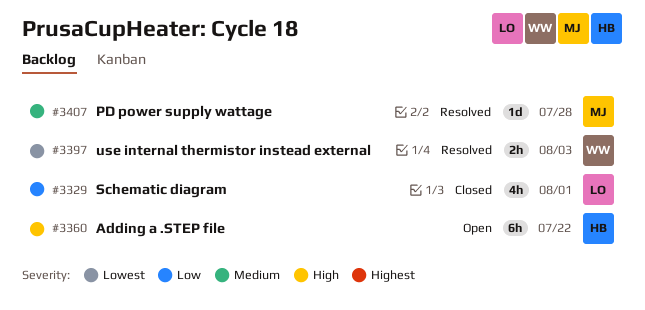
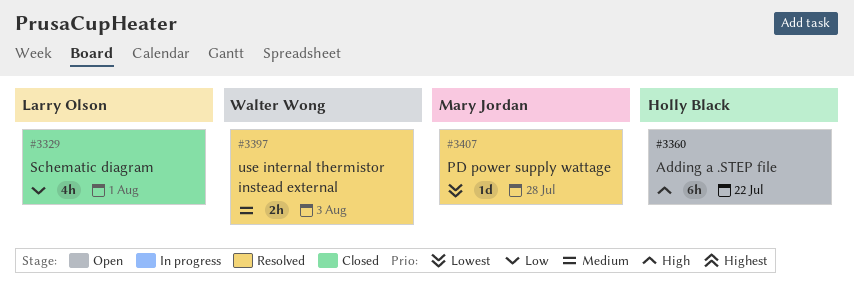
#3397, priority: Lowest -> Medium
#3407, priority: Medium -> Lowest

